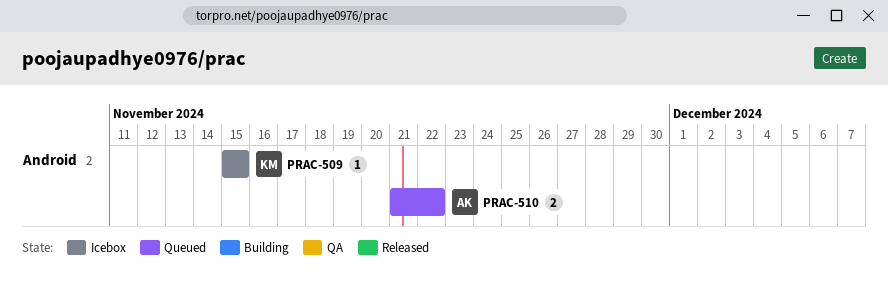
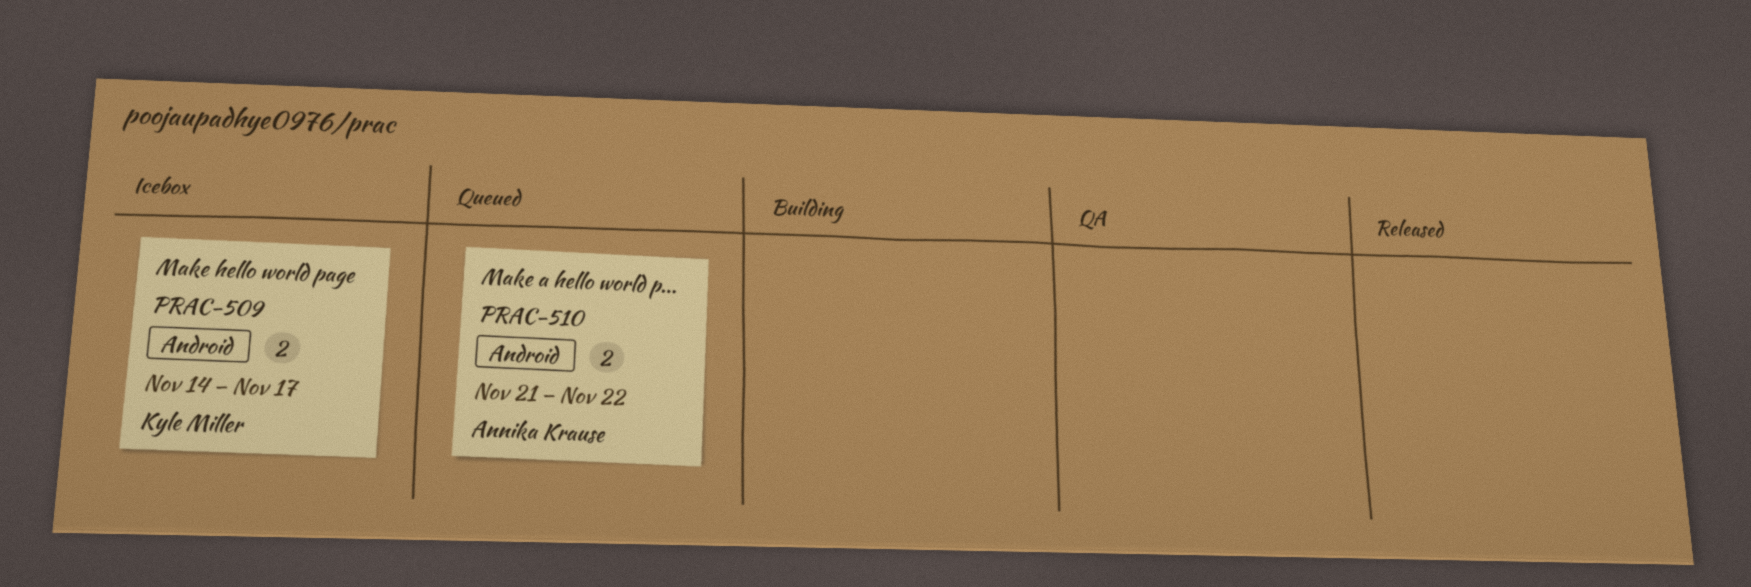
PRAC-509, estimate: 1 -> 2
PRAC-509, start: Nov 15 -> Nov 14
PRAC-509, due: Nov 15 -> Nov 17

